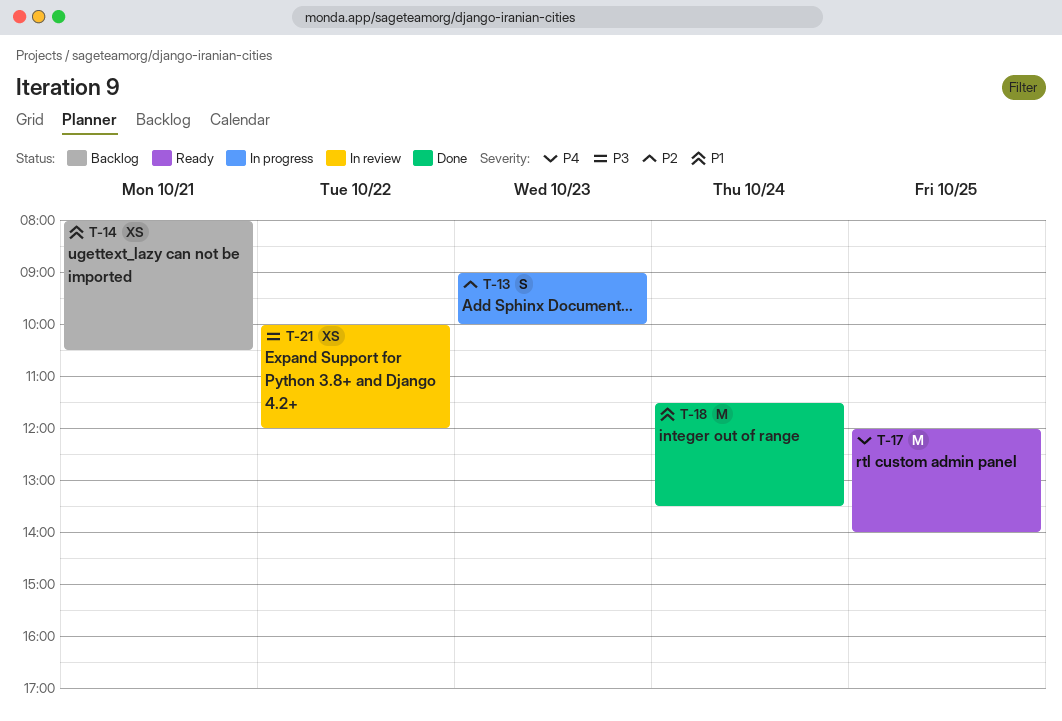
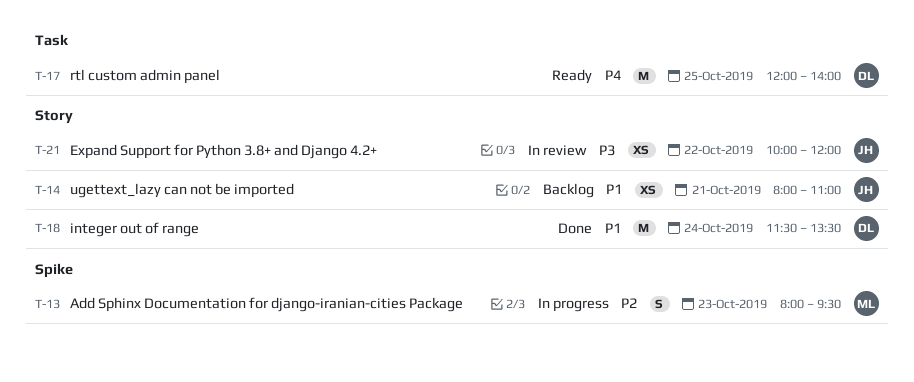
T-13, begins: 09:00 -> 08:00
T-13, ends: 10:00 -> 09:30
T-14, ends: 10:30 -> 11:00

